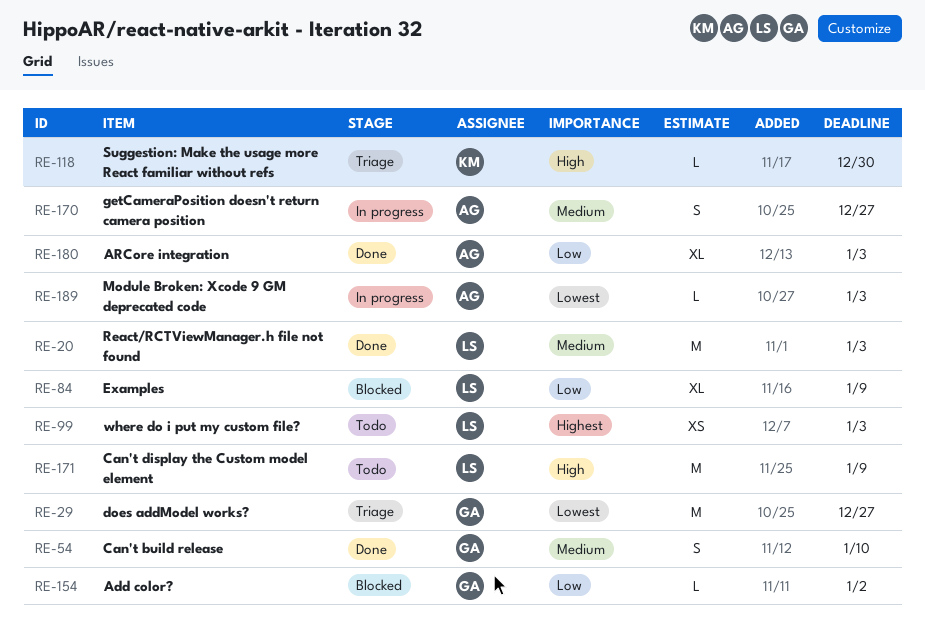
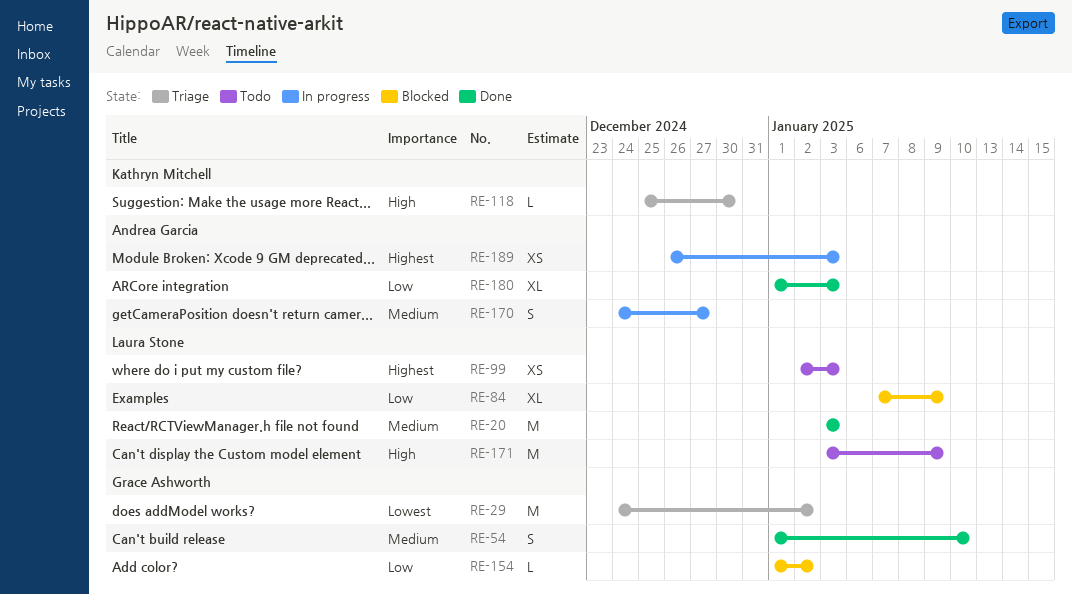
RE-29, due: Dec 27 -> Jan 2
RE-189, priority: Lowest -> Highest
RE-189, estimate: L -> XS

